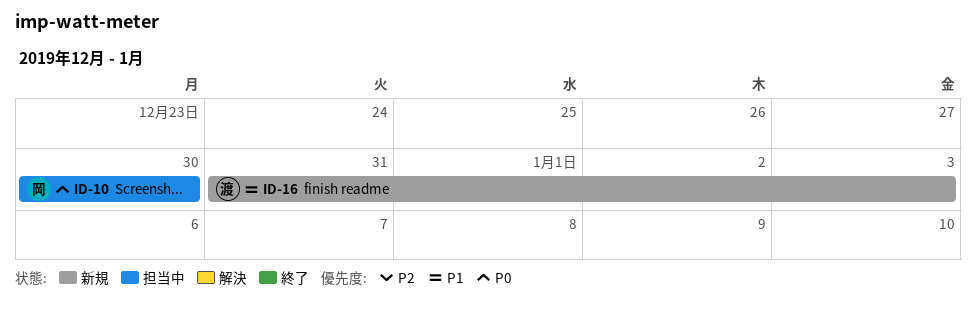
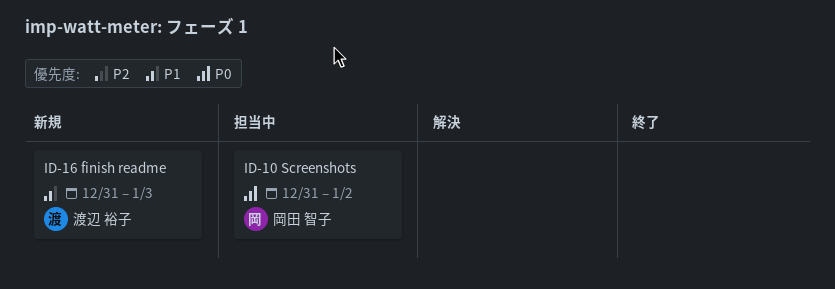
ID-10, start: Dec 30 -> Dec 31
ID-10, due: Dec 30 -> Jan 2

